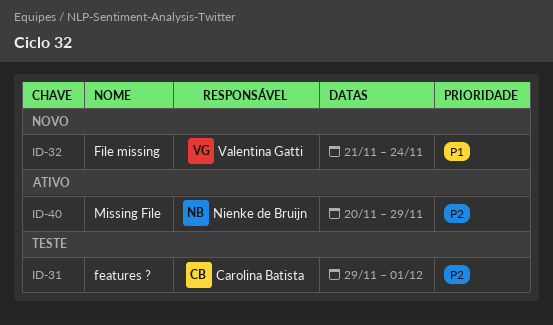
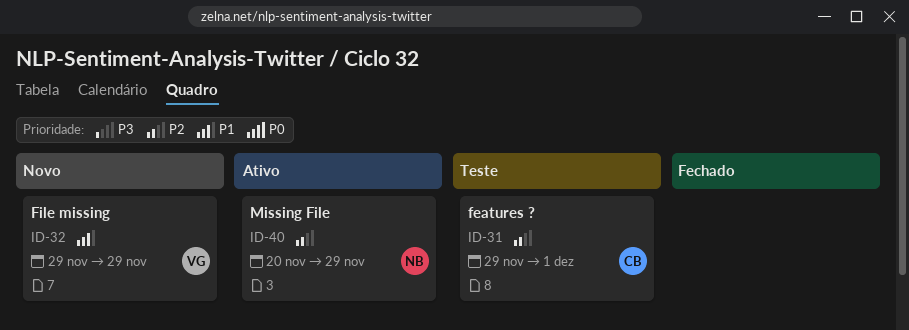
ID-32, start: Nov 21 -> Nov 29
ID-32, due: Nov 24 -> Nov 29

